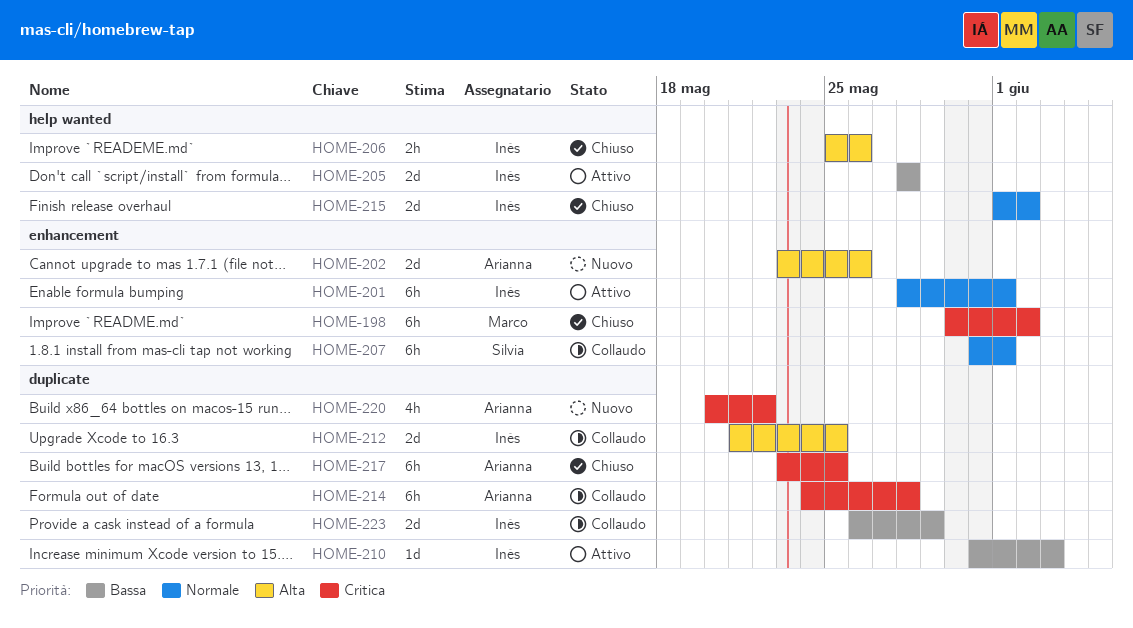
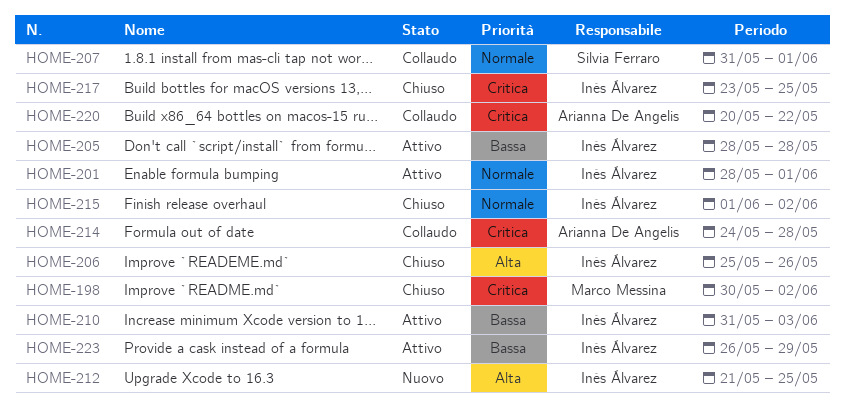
HOME-202: present -> none
HOME-212, status: Collaudo -> Nuovo
HOME-217, owner: Arianna De Angelis -> Inés Álvarez
HOME-220, status: Nuovo -> Collaudo
HOME-223, status: Collaudo -> Attivo

